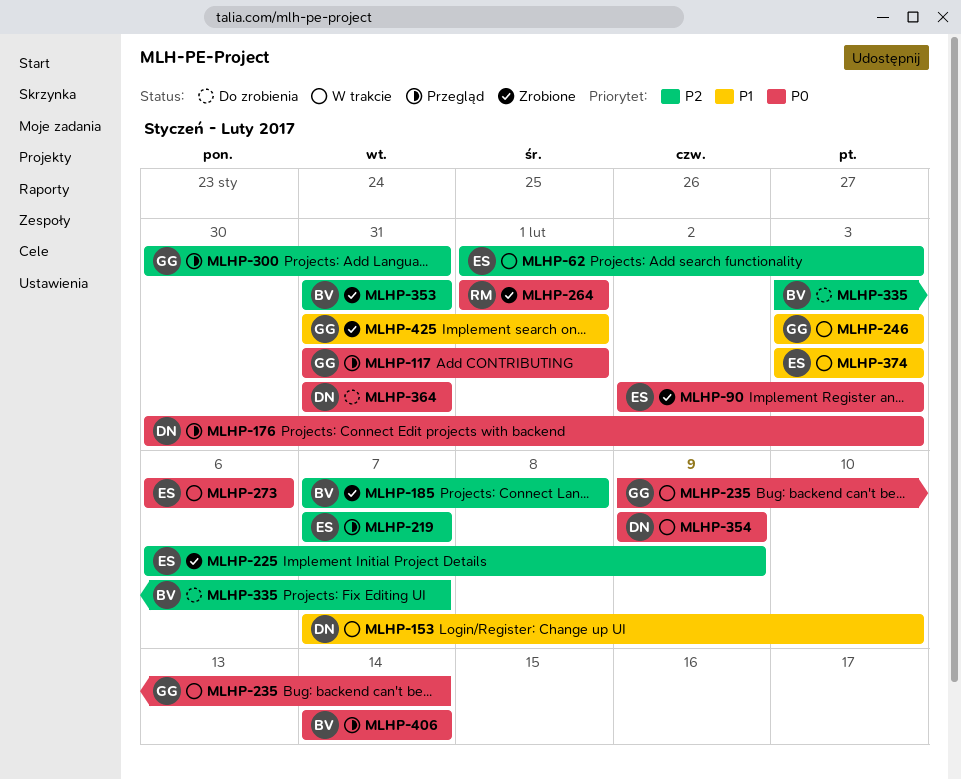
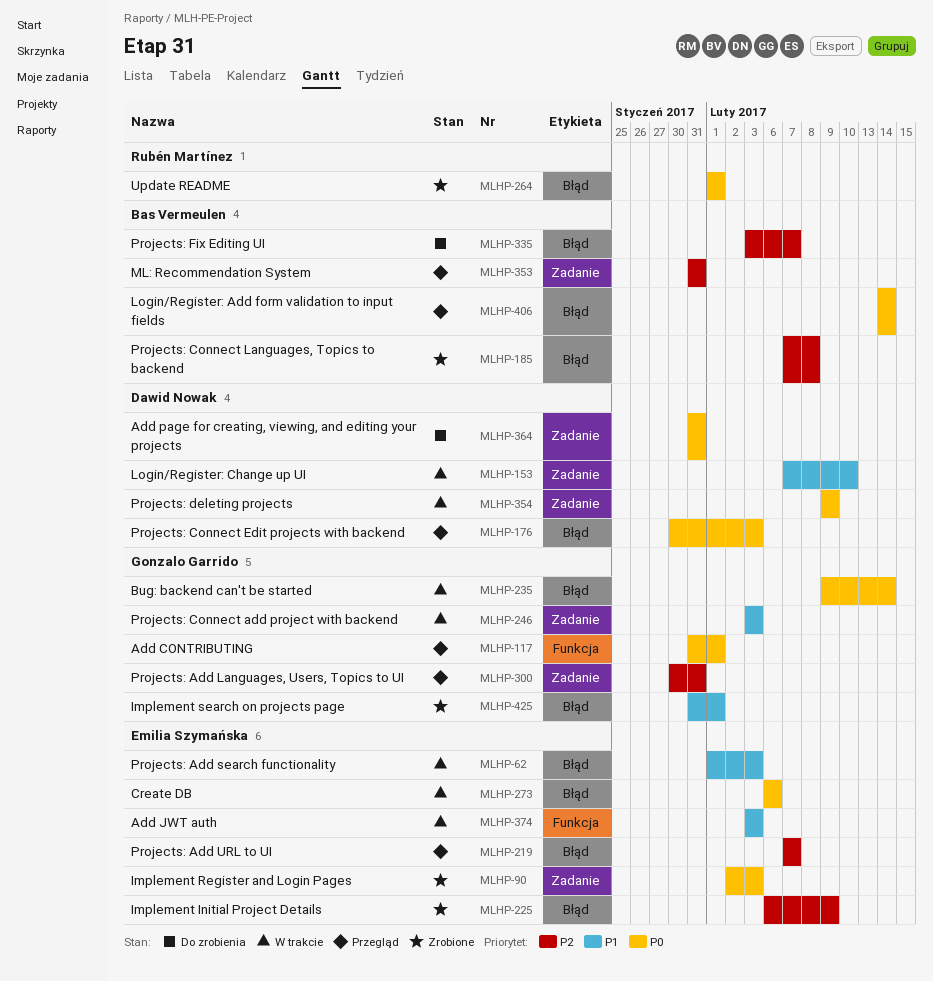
MLHP-62, priority: P2 -> P1
MLHP-353, status: Zrobione -> Przegląd

